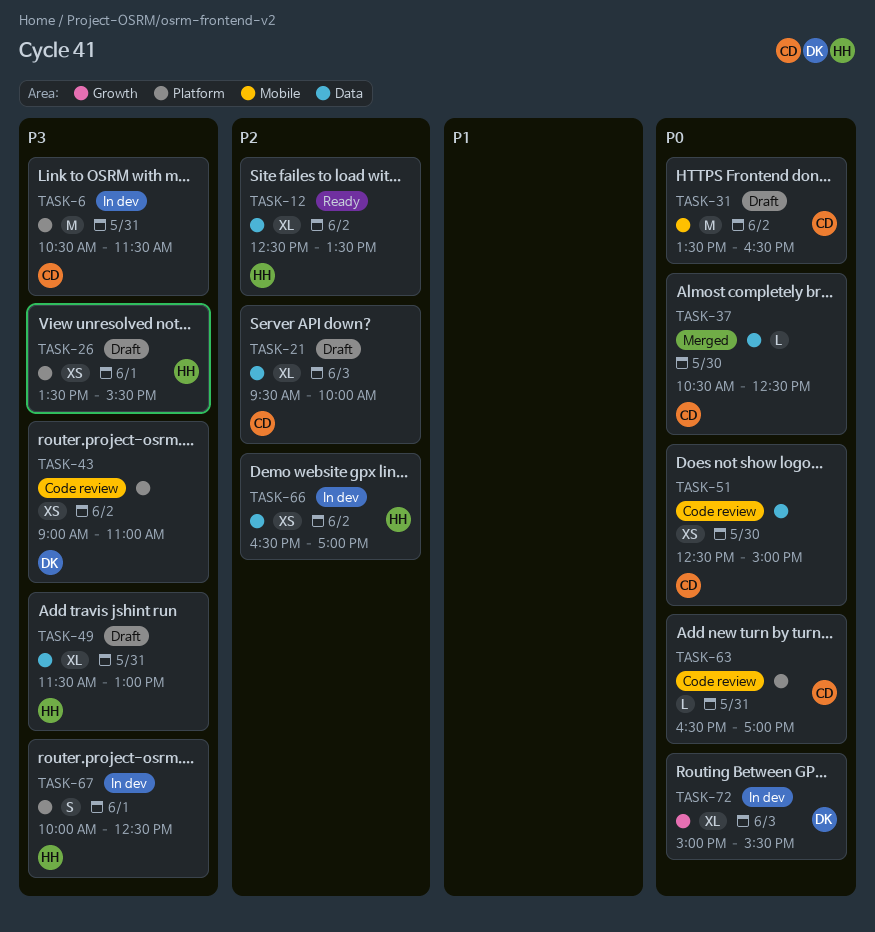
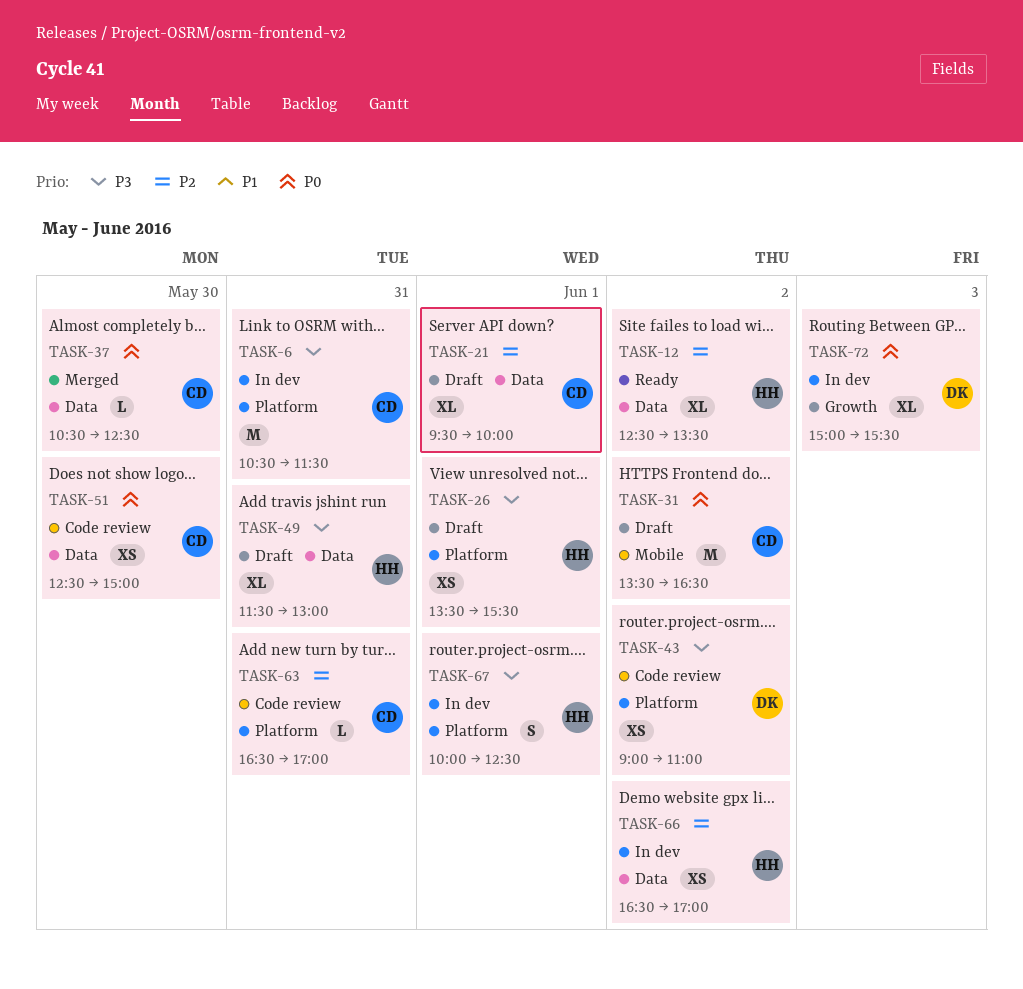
TASK-21, day: Jun 3 -> Jun 1
TASK-63, priority: P0 -> P2

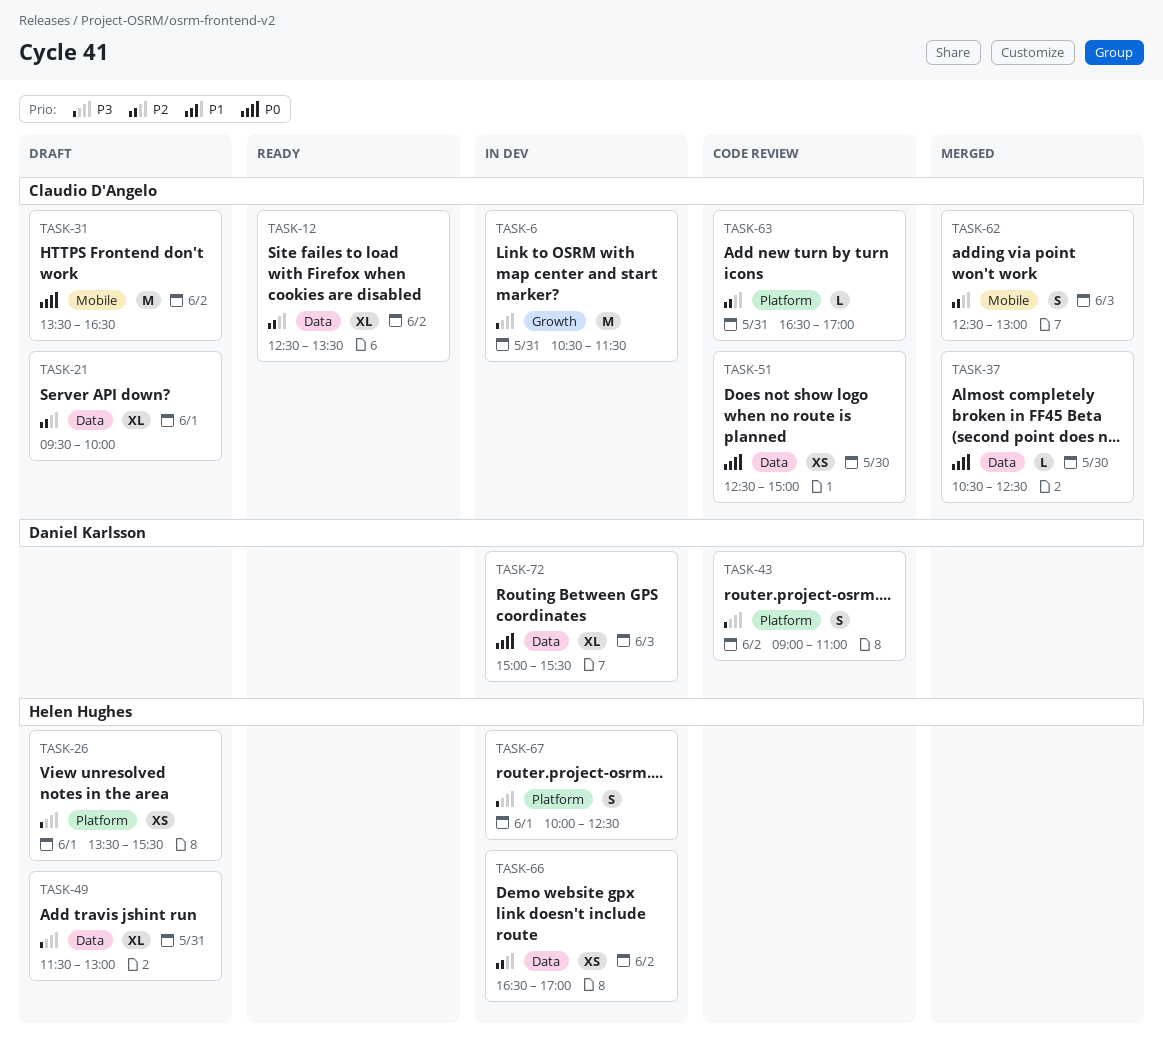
TASK-6, label: Platform -> Growth
TASK-12, owner: Helen Hughes -> Claudio D'Angelo
TASK-43, estimate: XS -> S
TASK-62: none -> present
TASK-72, label: Growth -> Data

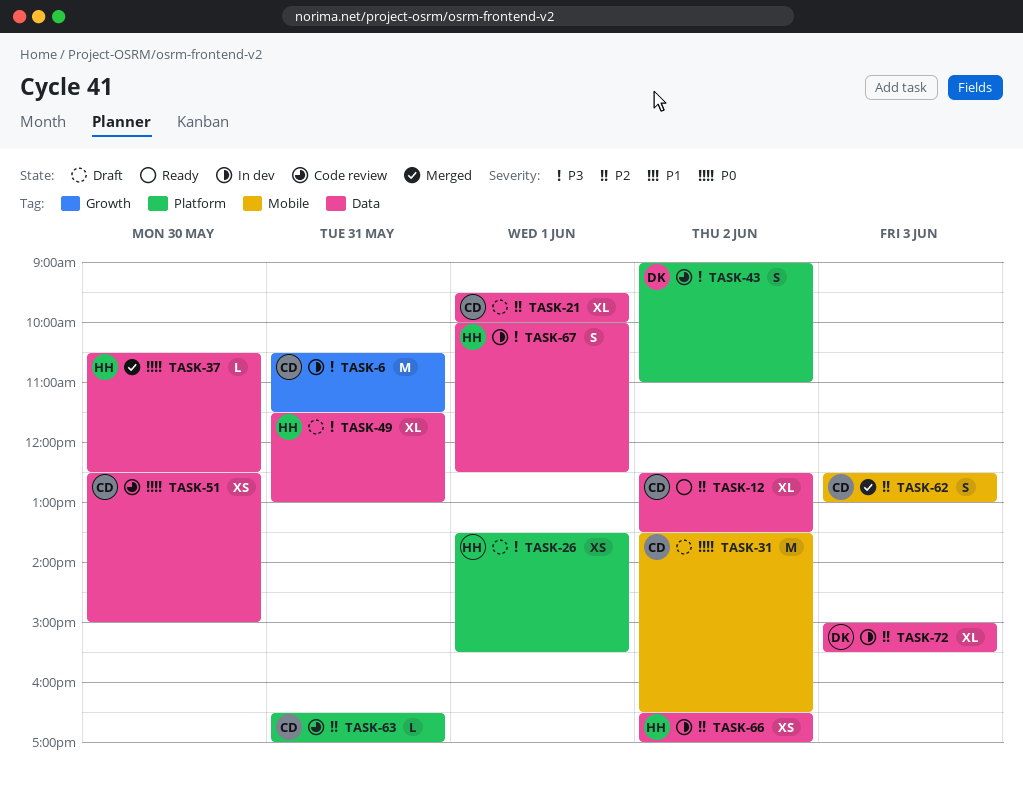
TASK-37, owner: Claudio D'Angelo -> Helen Hughes
TASK-67, label: Platform -> Data
TASK-72, priority: P0 -> P2

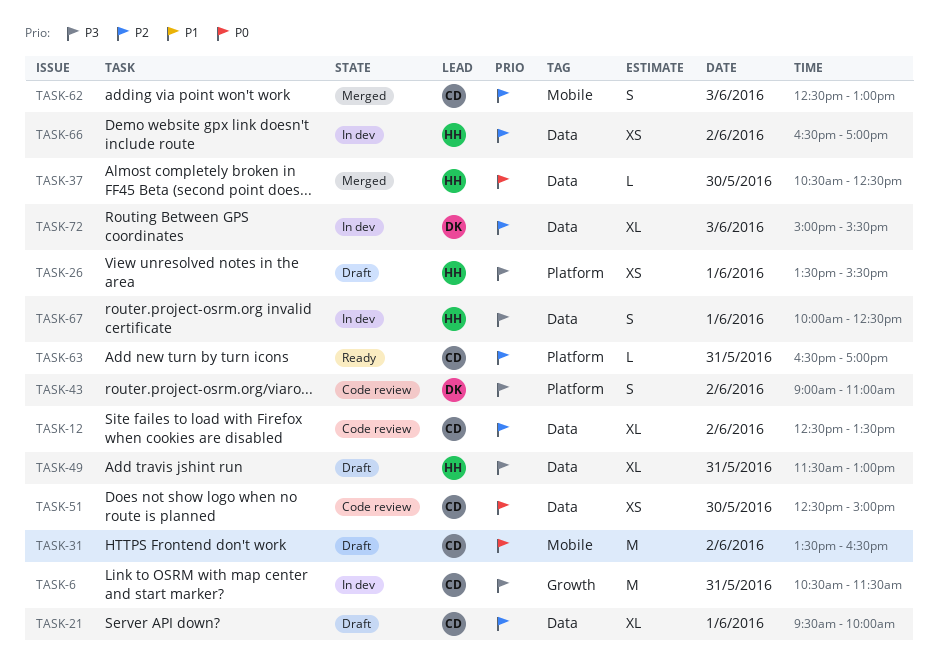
TASK-12, status: Ready -> Code review
TASK-63, status: Code review -> Ready

